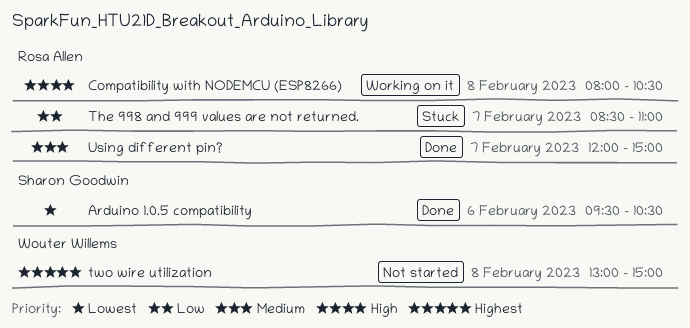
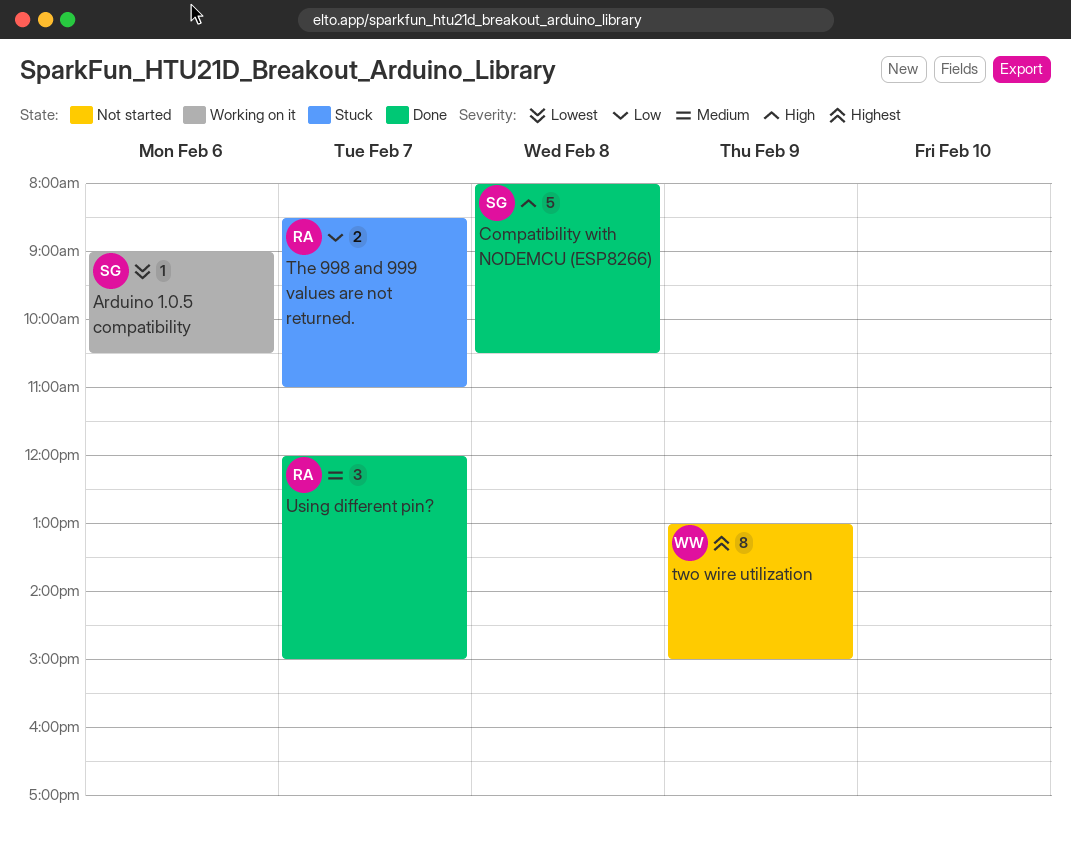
Arduino 1.0.5 compatibility, status: Done -> Working on it
Arduino 1.0.5 compatibility, begins: 09:30 -> 09:00
Compatibility with NODEMCU (ESP8266), status: Working on it -> Done
Compatibility with NODEMCU (ESP8266), owner: Rosa Allen -> Sharon Goodwin
two wire utilization, day: Feb 8 -> Feb 9

